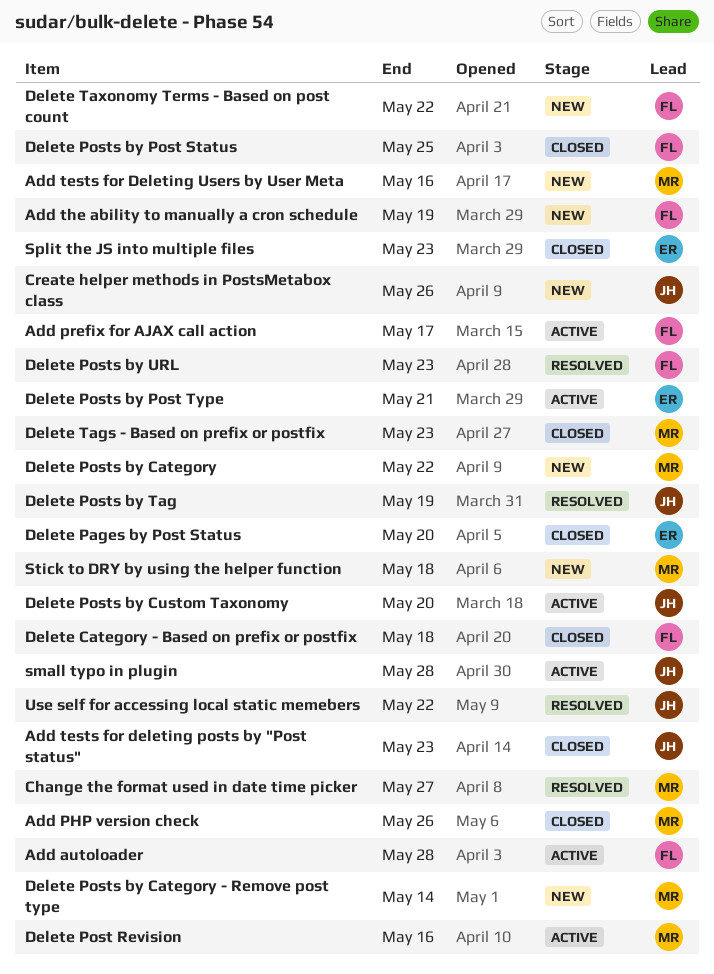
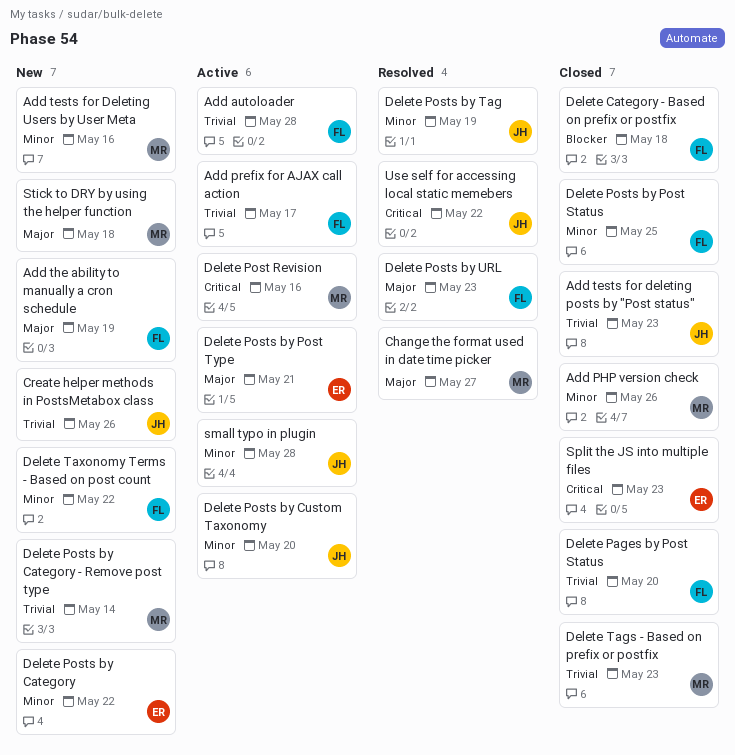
Delete Pages by Post Status, owner: ER -> FL
Delete Posts by Category, owner: MR -> ER

